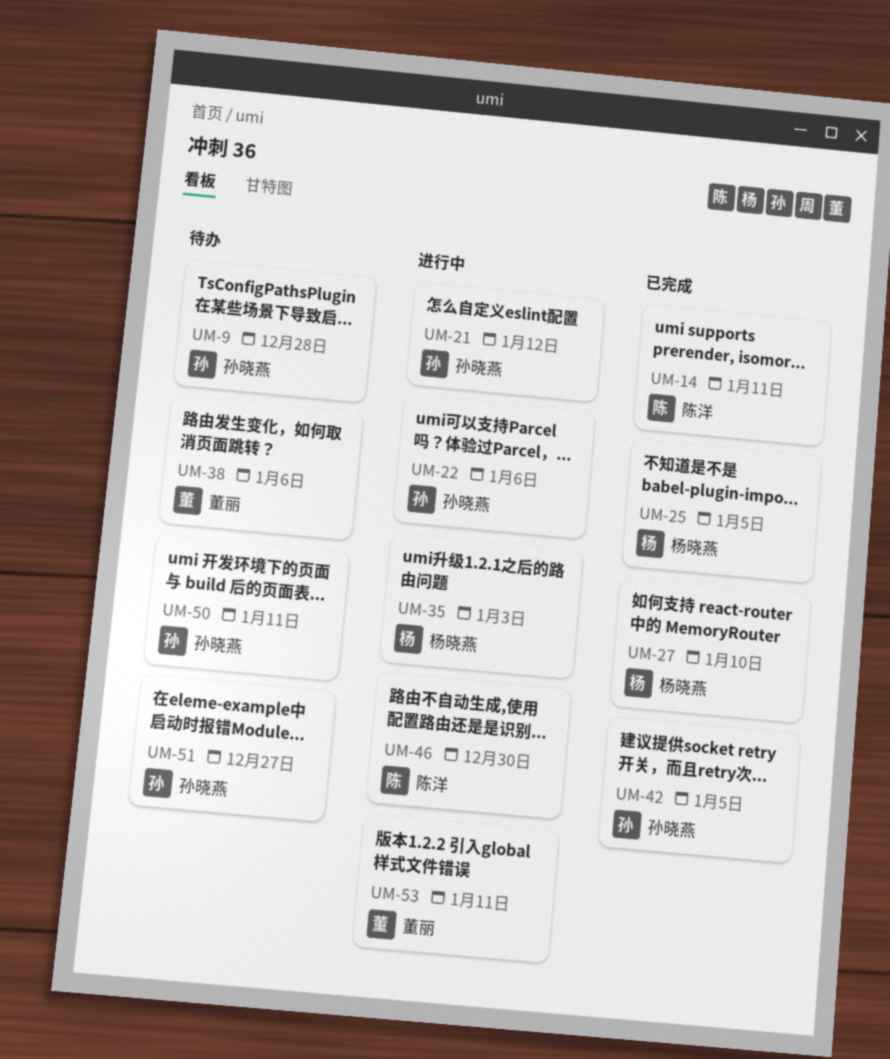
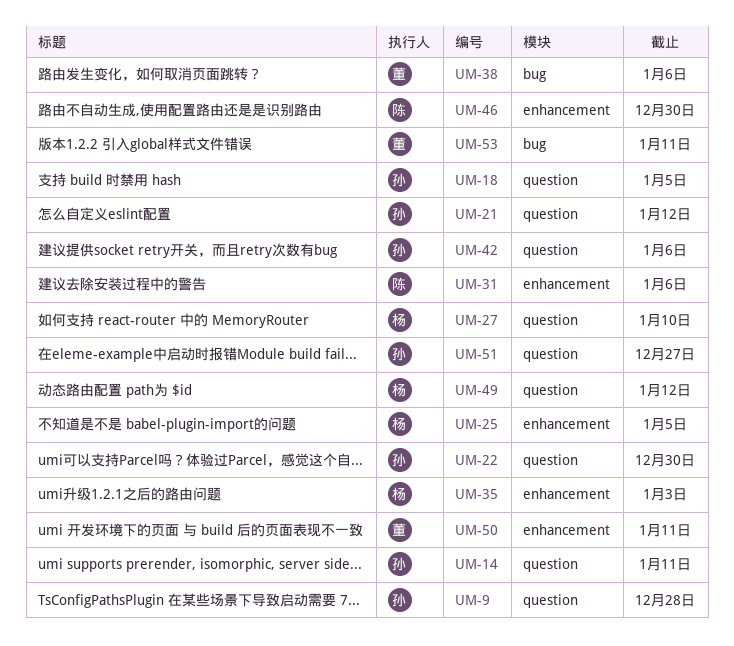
UM-14, owner: 陈洋 -> 孙晓燕
UM-18: none -> present
UM-22, due: Jan 6 -> Dec 30
UM-31: none -> present
UM-42, due: Jan 5 -> Jan 6
UM-49: none -> present
UM-50, owner: 孙晓燕 -> 董丽

